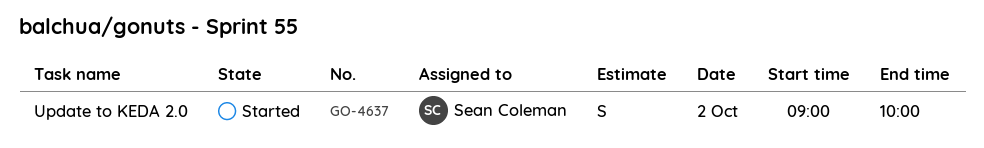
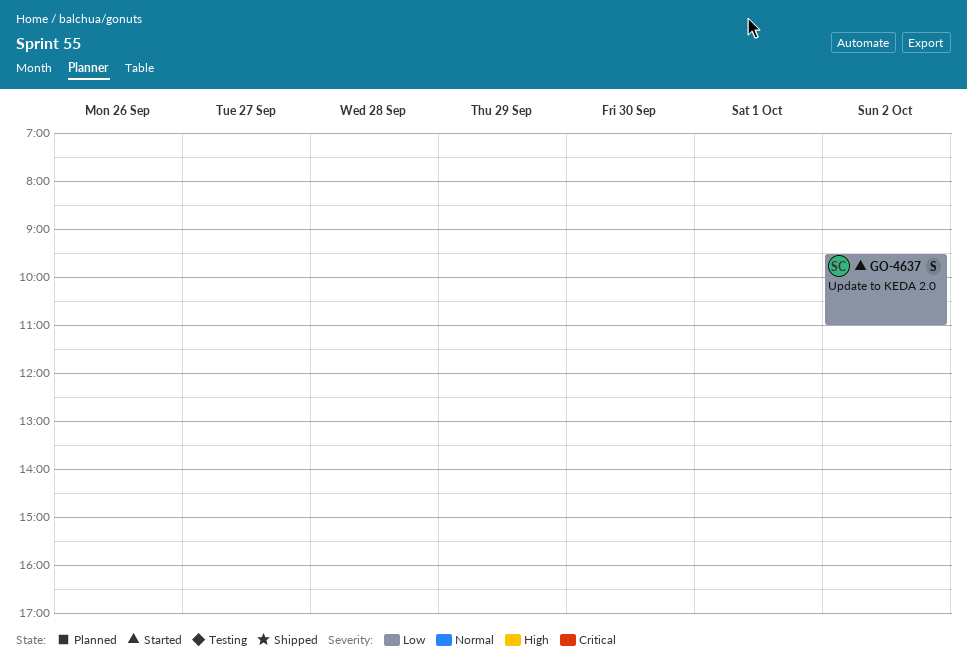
GO-4637, begins: 09:00 -> 09:30
GO-4637, ends: 10:00 -> 11:00

